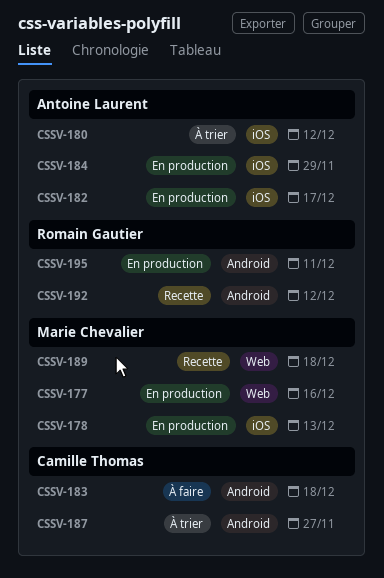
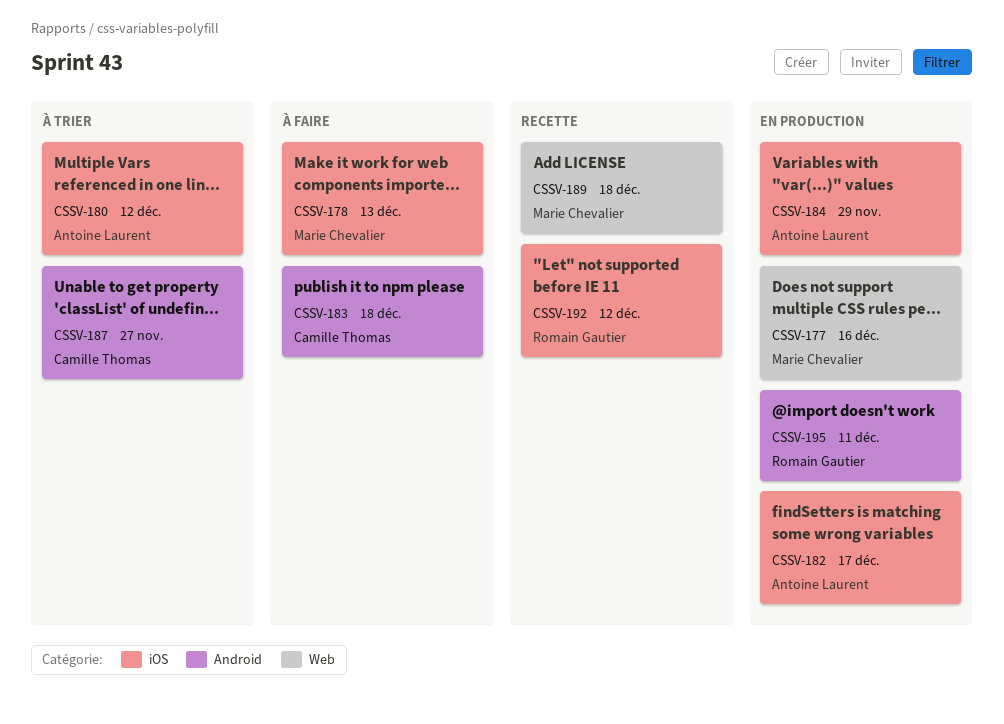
CSSV-178, status: En production -> À faire
CSSV-192, label: Android -> iOS

